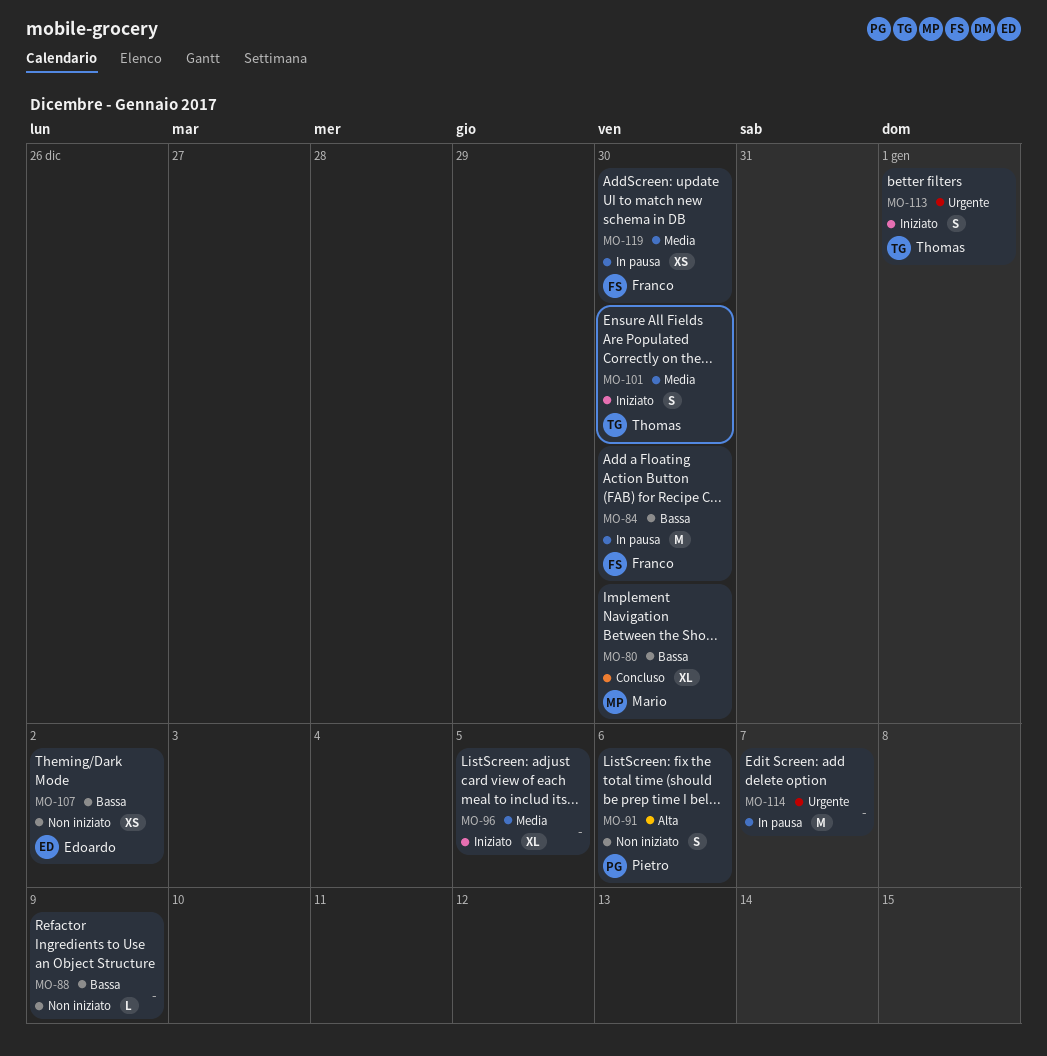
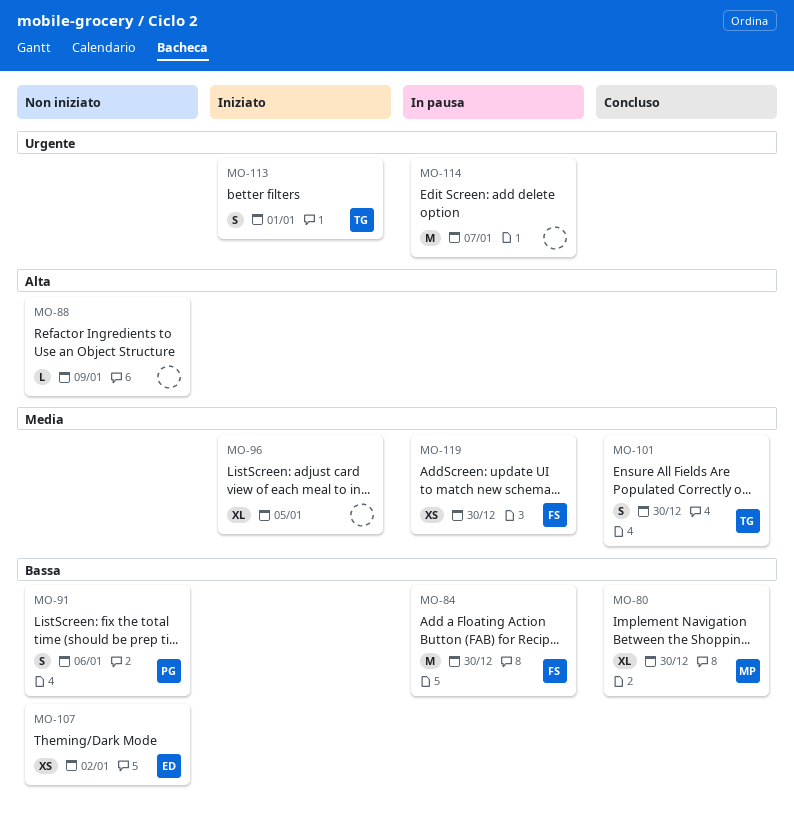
MO-88, priority: Bassa -> Alta
MO-91, priority: Alta -> Bassa
MO-101, status: Iniziato -> Concluso

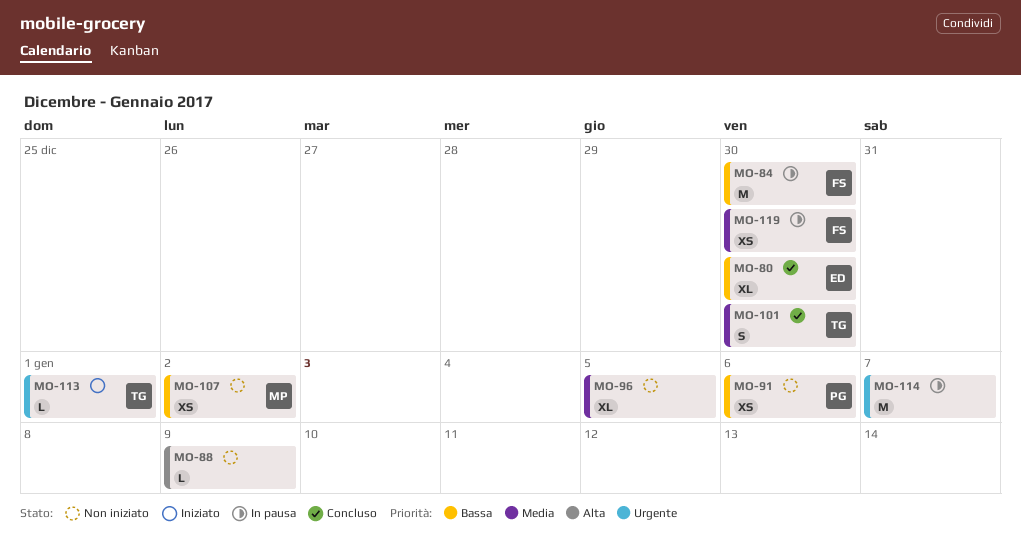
MO-80, owner: MP -> ED
MO-91, estimate: S -> XS
MO-96, status: Iniziato -> Non iniziato
MO-107, owner: ED -> MP
MO-113, estimate: S -> L

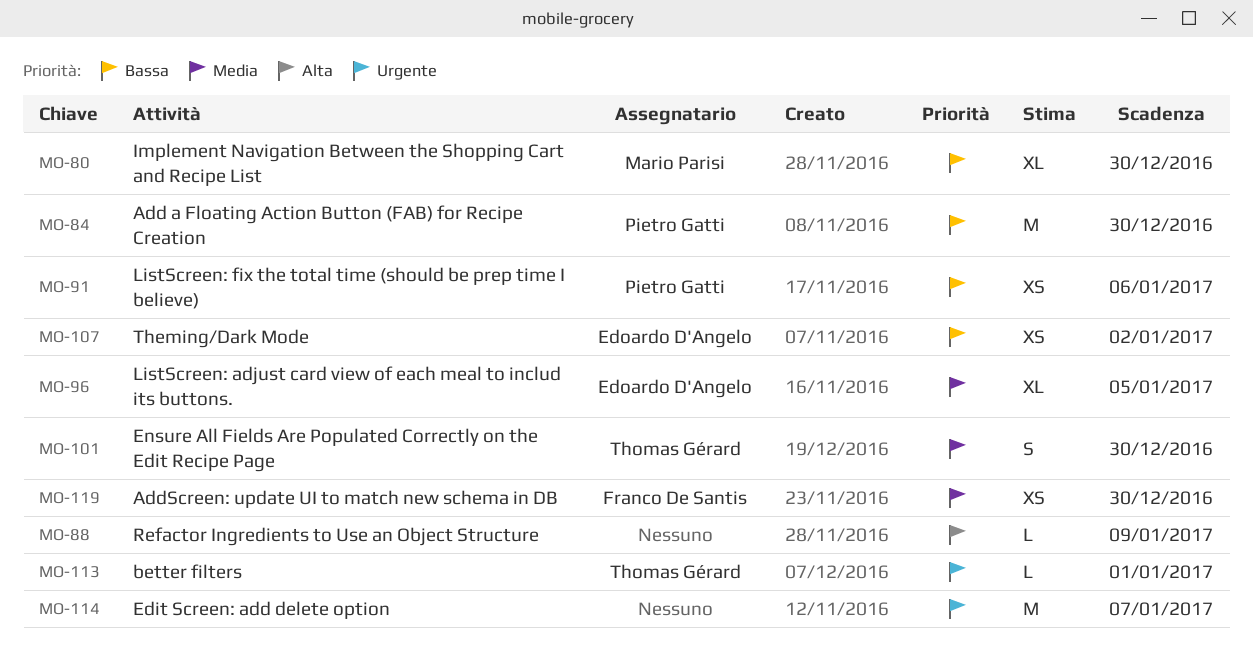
MO-80, owner: Edoardo D'Angelo -> Mario Parisi
MO-84, owner: Franco De Santis -> Pietro Gatti
MO-96, owner: none -> Edoardo D'Angelo
MO-107, owner: Mario Parisi -> Edoardo D'Angelo

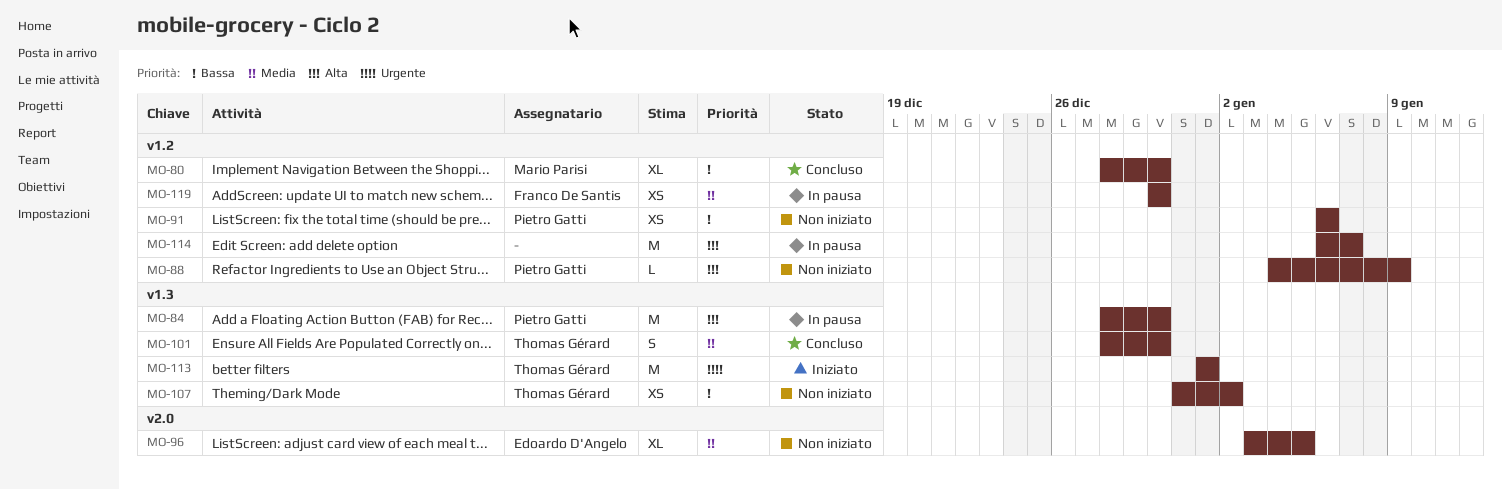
MO-84, priority: Bassa -> Alta
MO-88, owner: none -> Pietro Gatti
MO-107, owner: Edoardo D'Angelo -> Thomas Gérard
MO-113, estimate: L -> M
MO-114, priority: Urgente -> Alta

